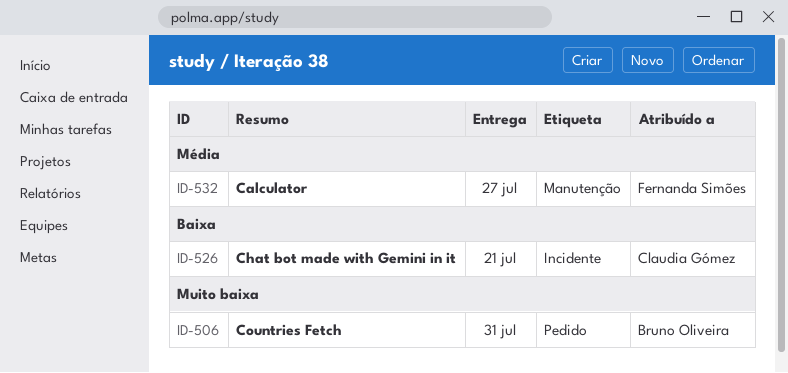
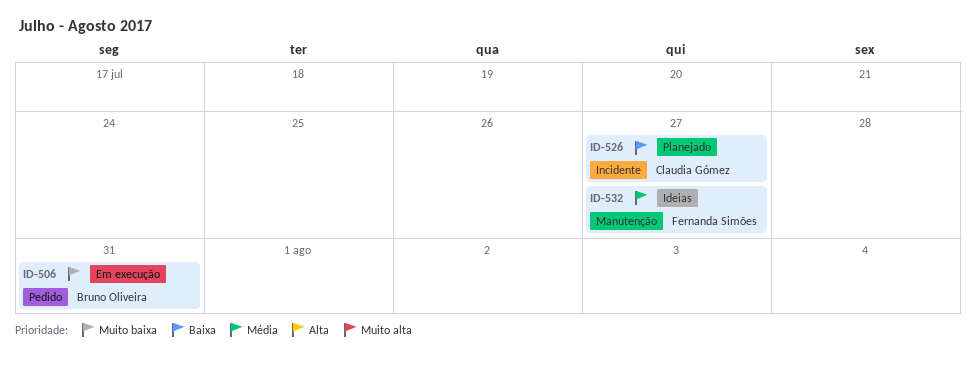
ID-526, due: Jul 21 -> Jul 27

